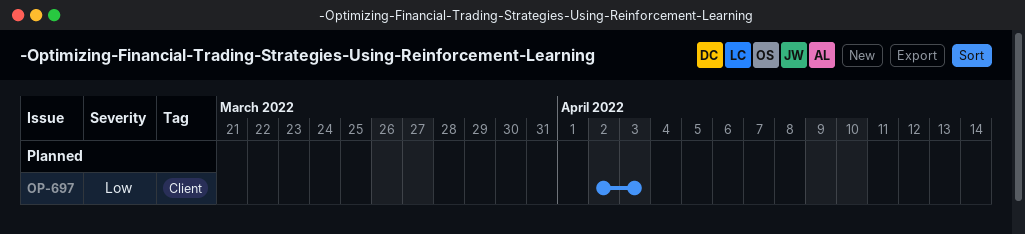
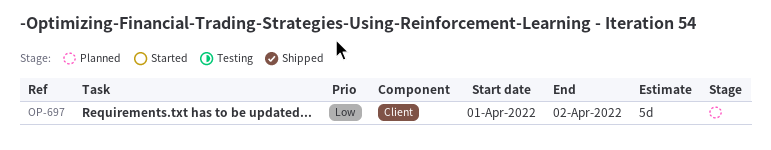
OP-697, start: Apr 2 -> Apr 1
OP-697, due: Apr 3 -> Apr 2

